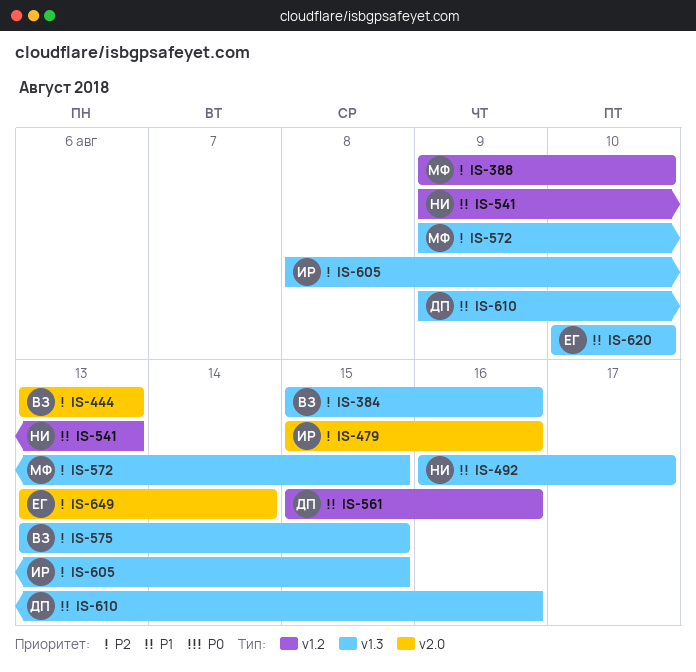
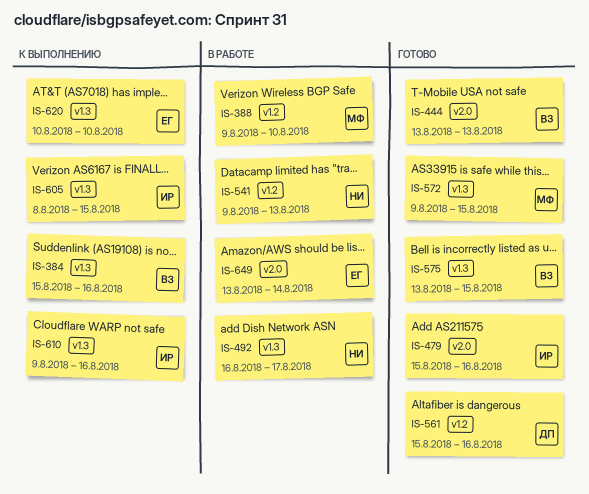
IS-610, owner: ДП -> ИР

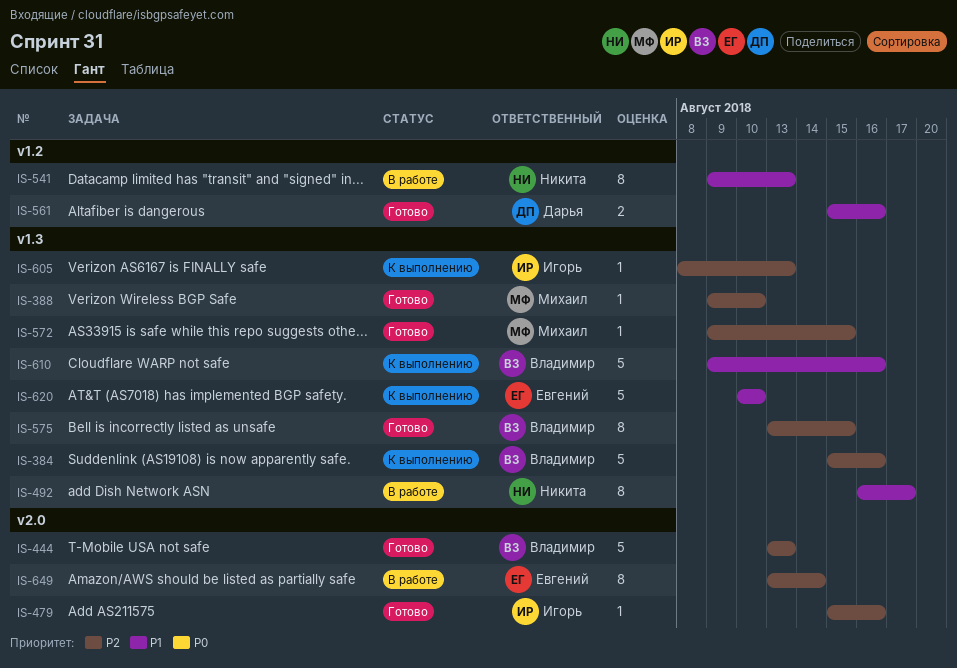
IS-388, status: В работе -> Готово
IS-388, label: v1.2 -> v1.3
IS-605, due: Aug 15 -> Aug 13
IS-610, owner: Игорь -> Владимир

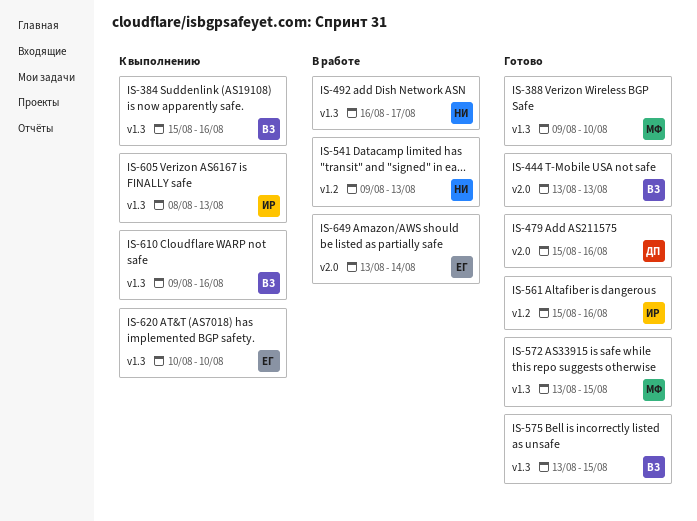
IS-479, owner: Игорь -> Дарья
IS-561, owner: Дарья -> Игорь
IS-572, start: Aug 9 -> Aug 13

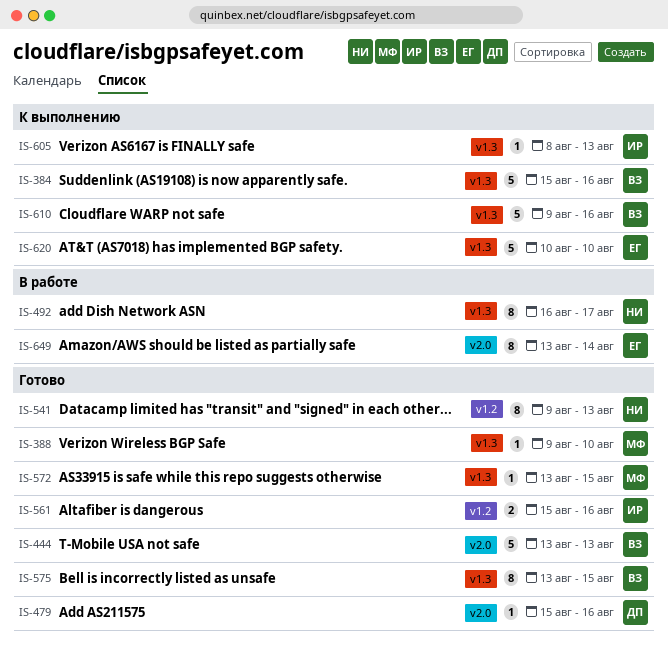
IS-541, status: В работе -> Готово

